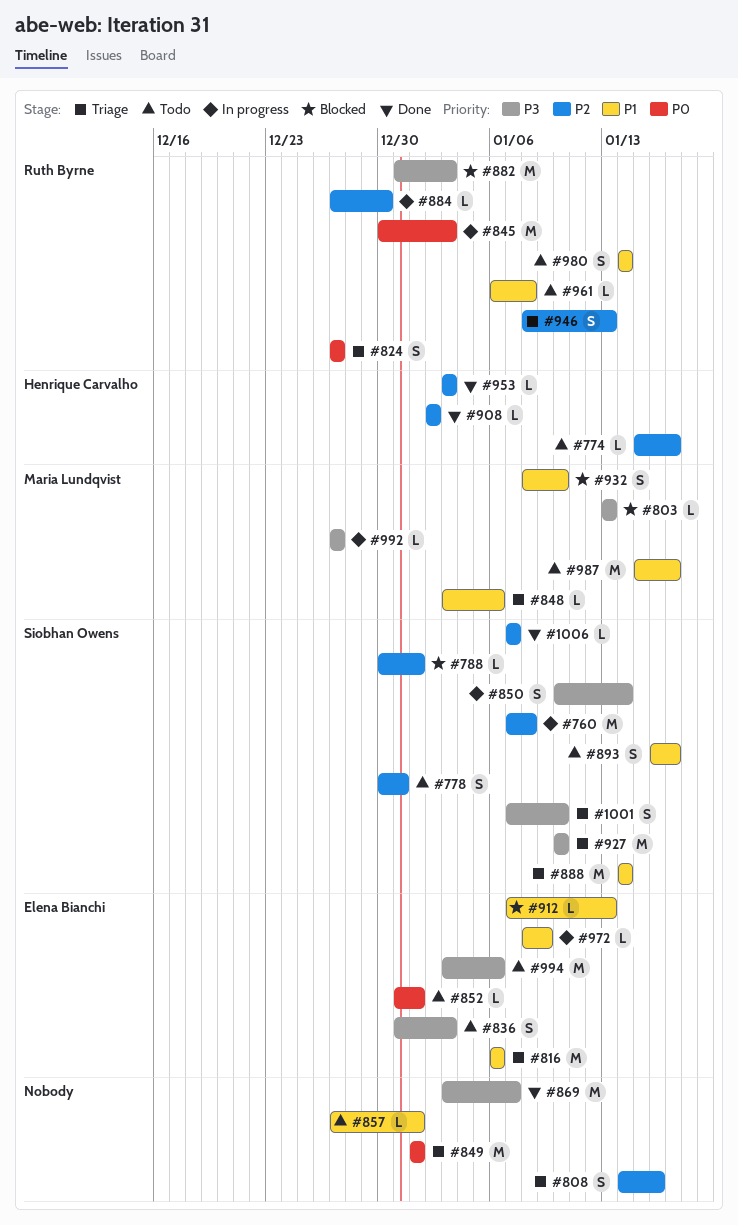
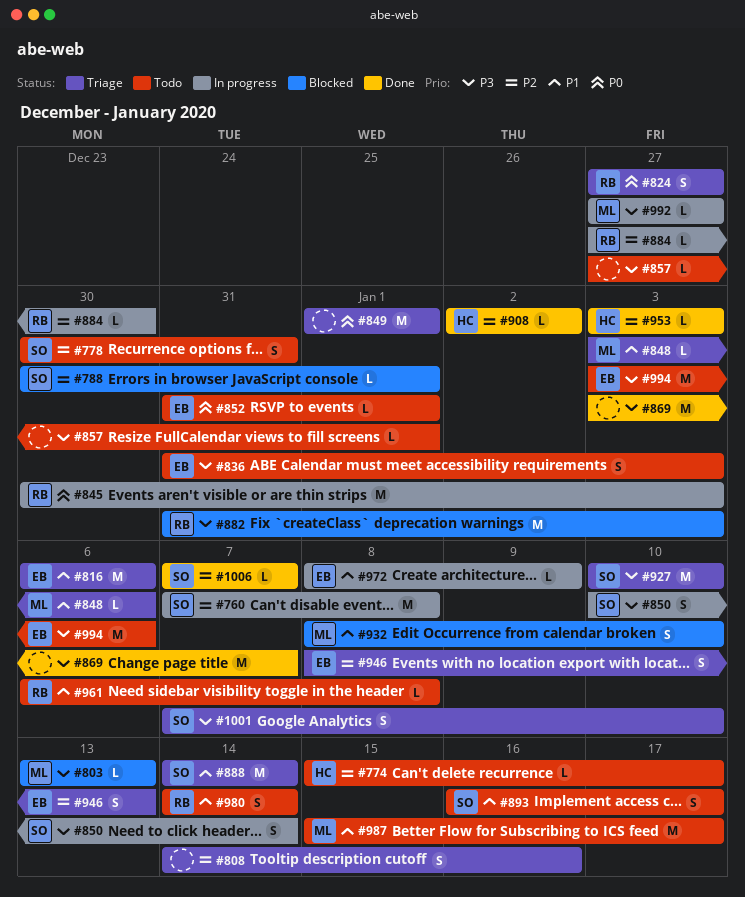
#857, priority: P1 -> P3
#912: present -> none
#946, owner: Ruth Byrne -> Elena Bianchi

